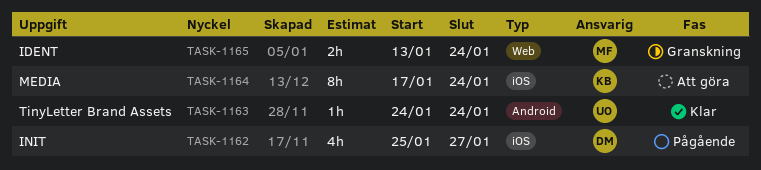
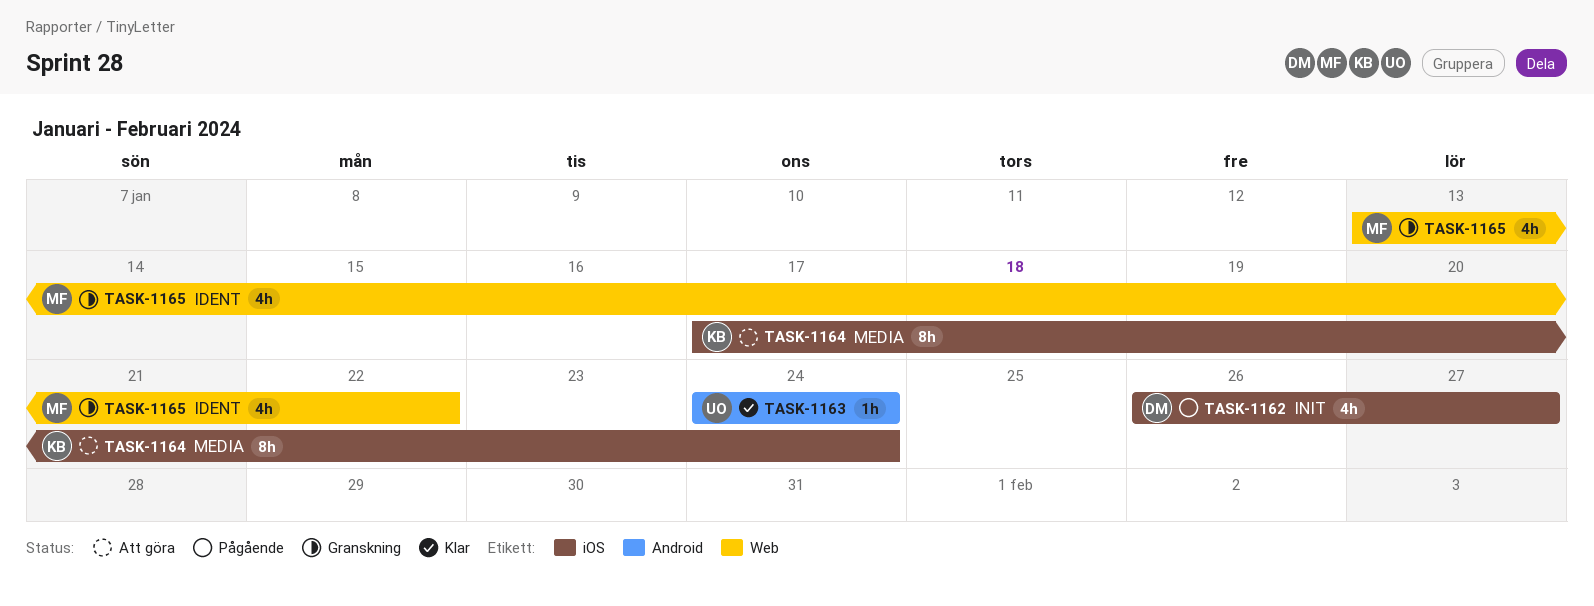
TASK-1162, start: Jan 25 -> Jan 26
TASK-1165, estimate: 2h -> 4h
TASK-1165, due: Jan 24 -> Jan 22

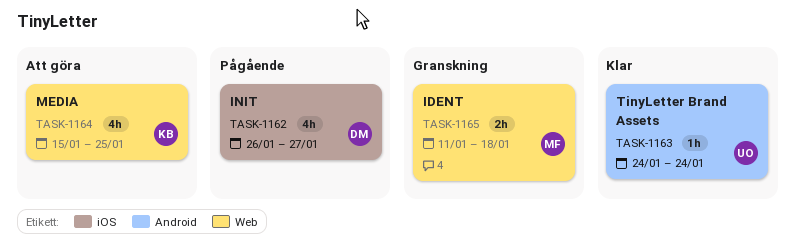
TASK-1164, label: iOS -> Web
TASK-1164, estimate: 8h -> 4h
TASK-1164, start: Jan 17 -> Jan 15
TASK-1164, due: Jan 24 -> Jan 25
TASK-1165, estimate: 4h -> 2h
TASK-1165, start: Jan 13 -> Jan 11
TASK-1165, due: Jan 22 -> Jan 18

